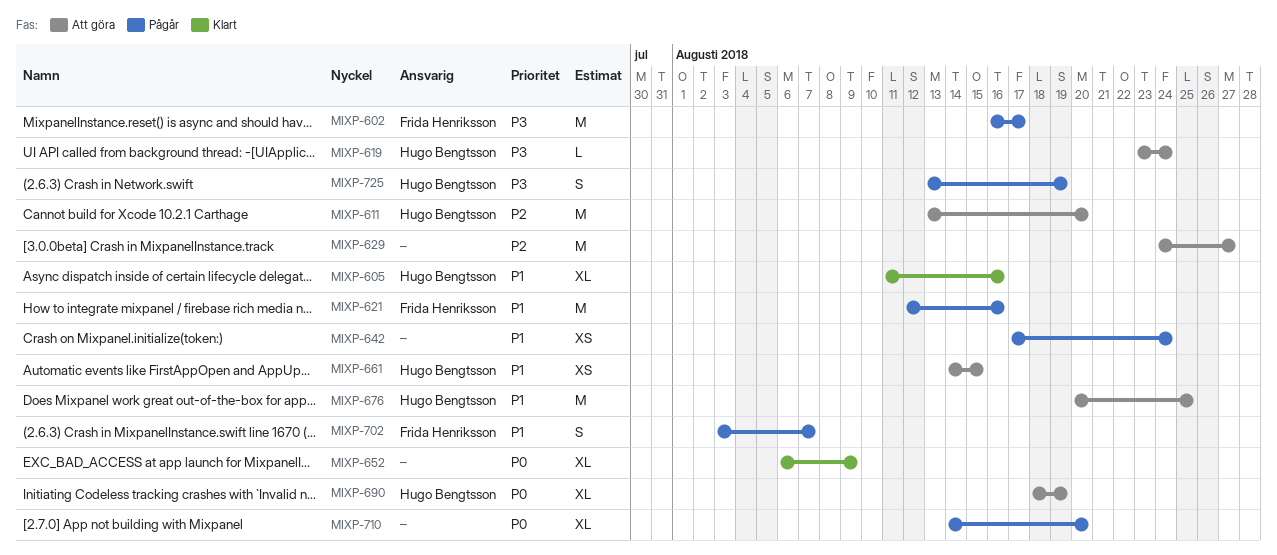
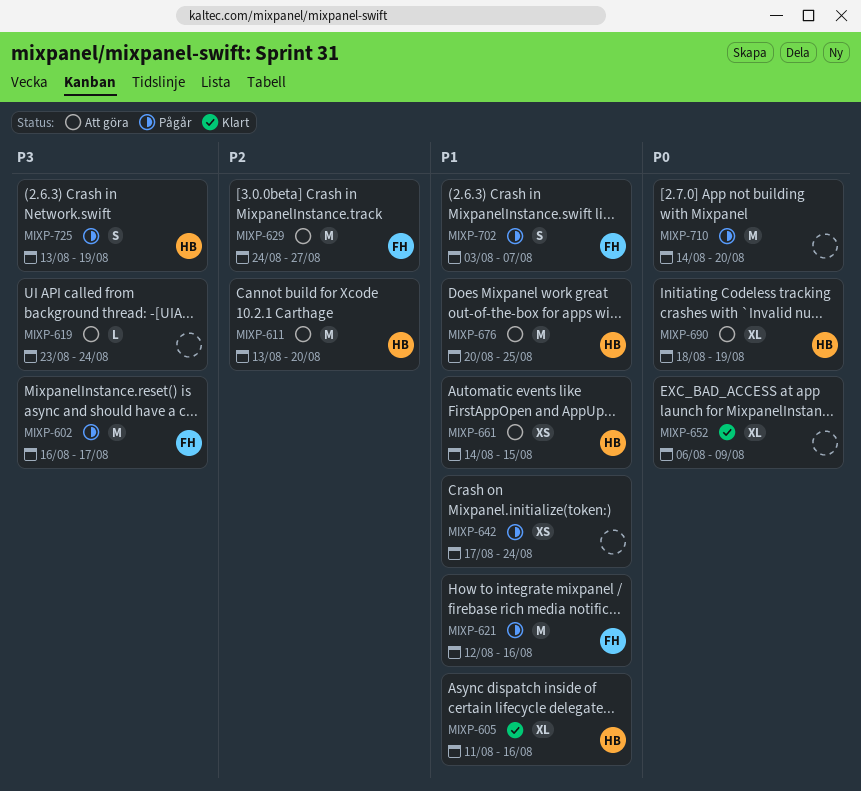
MIXP-619, owner: Hugo Bengtsson -> none
MIXP-629, owner: none -> Frida Henriksson
MIXP-710, estimate: XL -> M

